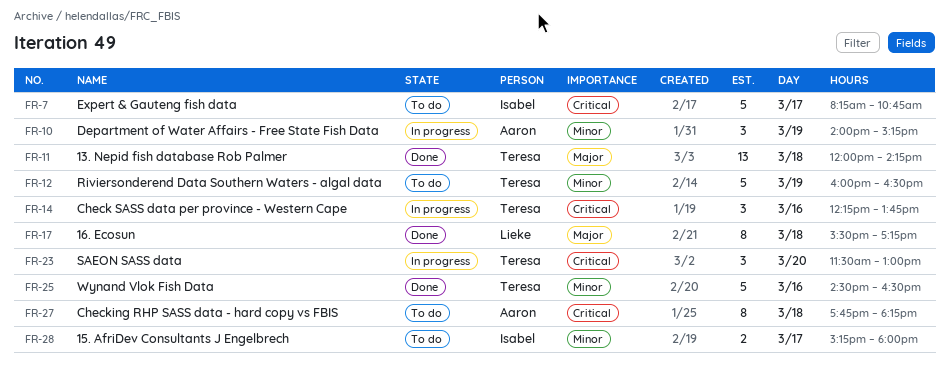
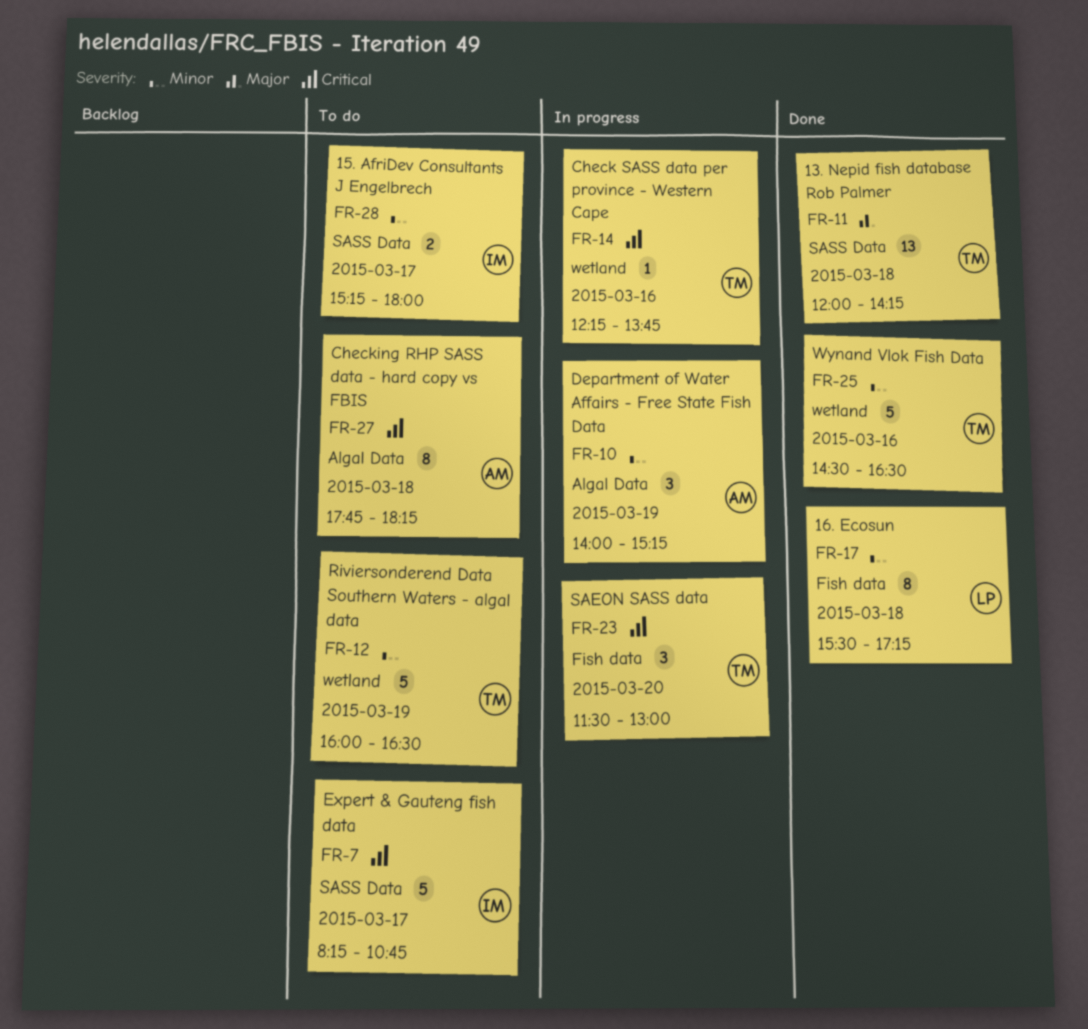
FR-14, estimate: 3 -> 1
FR-17, priority: Major -> Minor

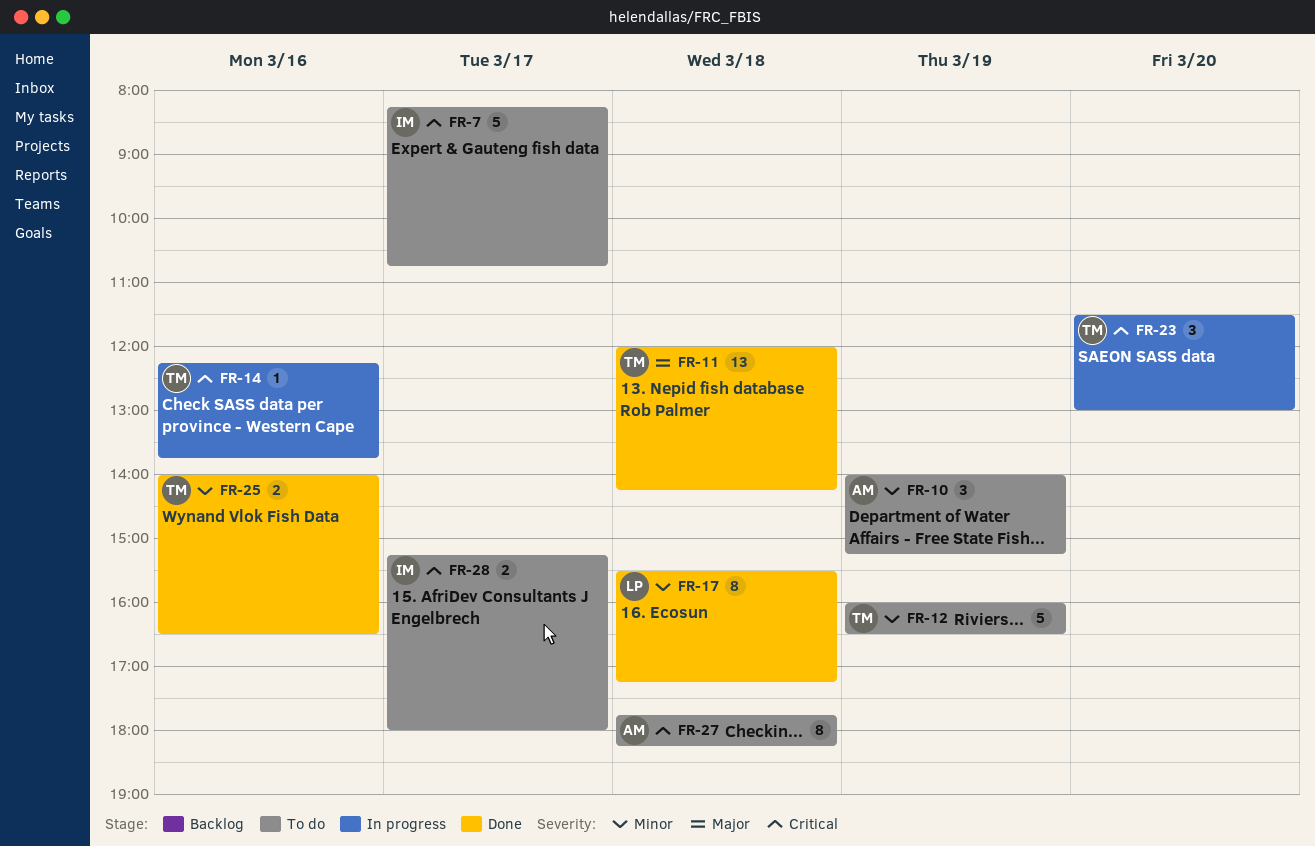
FR-10, status: In progress -> To do
FR-25, estimate: 5 -> 2
FR-25, begins: 14:30 -> 14:00
FR-28, priority: Minor -> Critical

